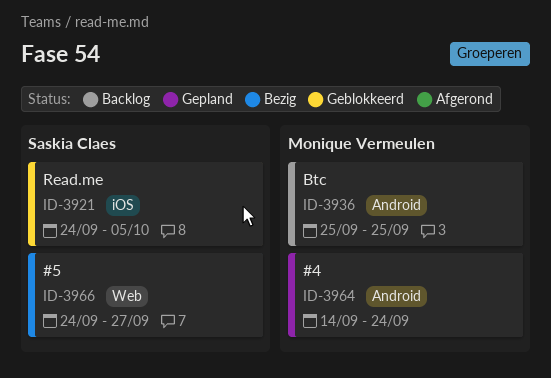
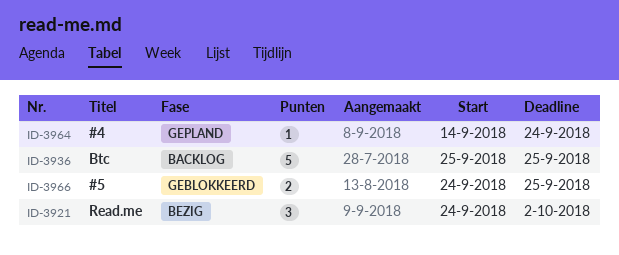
ID-3921, status: Geblokkeerd -> Bezig
ID-3921, due: Oct 5 -> Oct 2
ID-3966, status: Bezig -> Geblokkeerd
ID-3966, due: Sep 27 -> Sep 25

